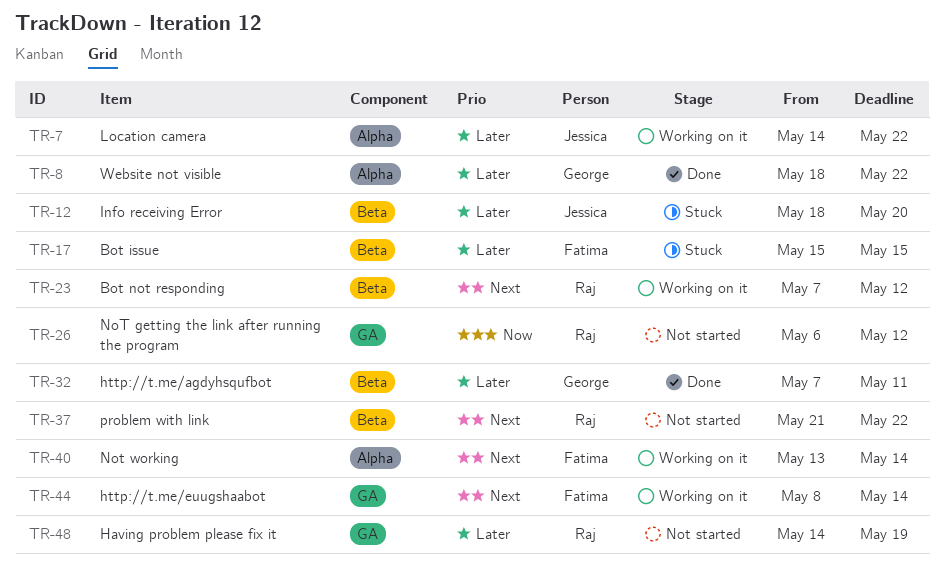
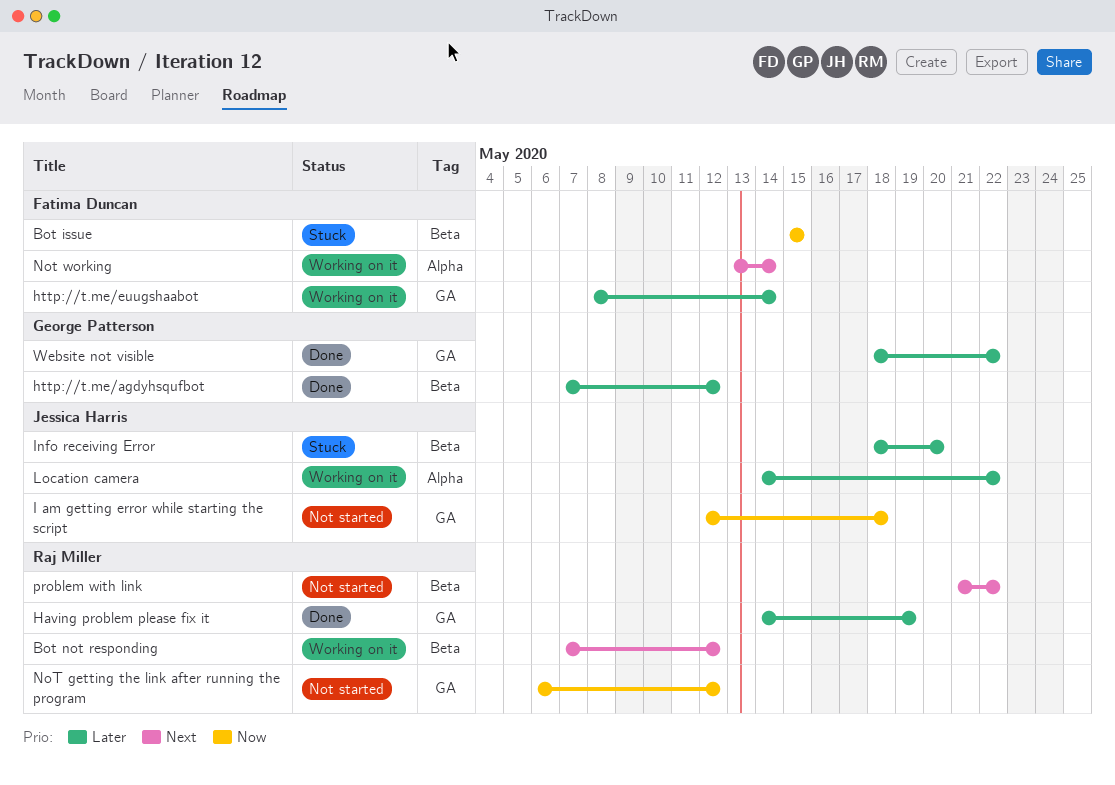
Bot issue, priority: Later -> Now
Having problem please fix it, status: Not started -> Done
http://t.me/agdyhsqufbot, due: May 11 -> May 12
http://t.me/euugshaabot, priority: Next -> Later
I am getting error while starting the script: none -> present
Website not visible, label: Alpha -> GA

